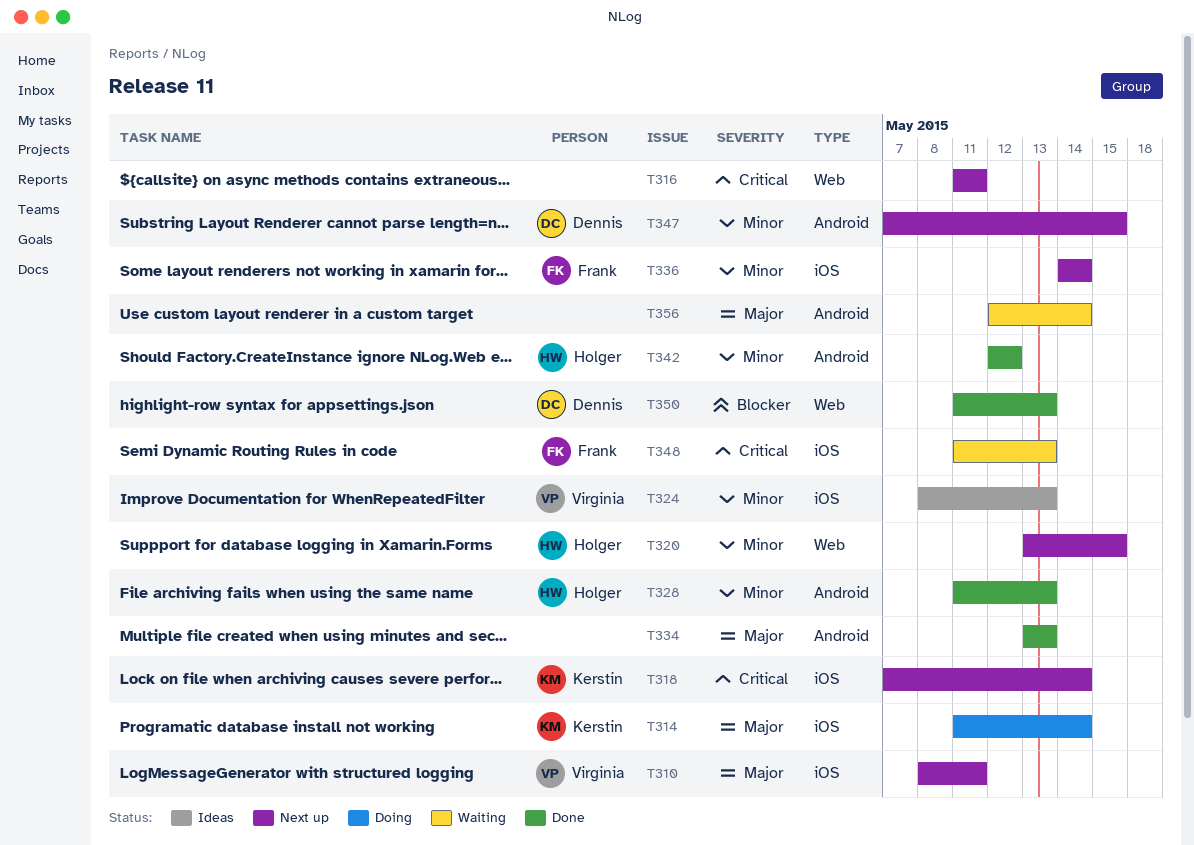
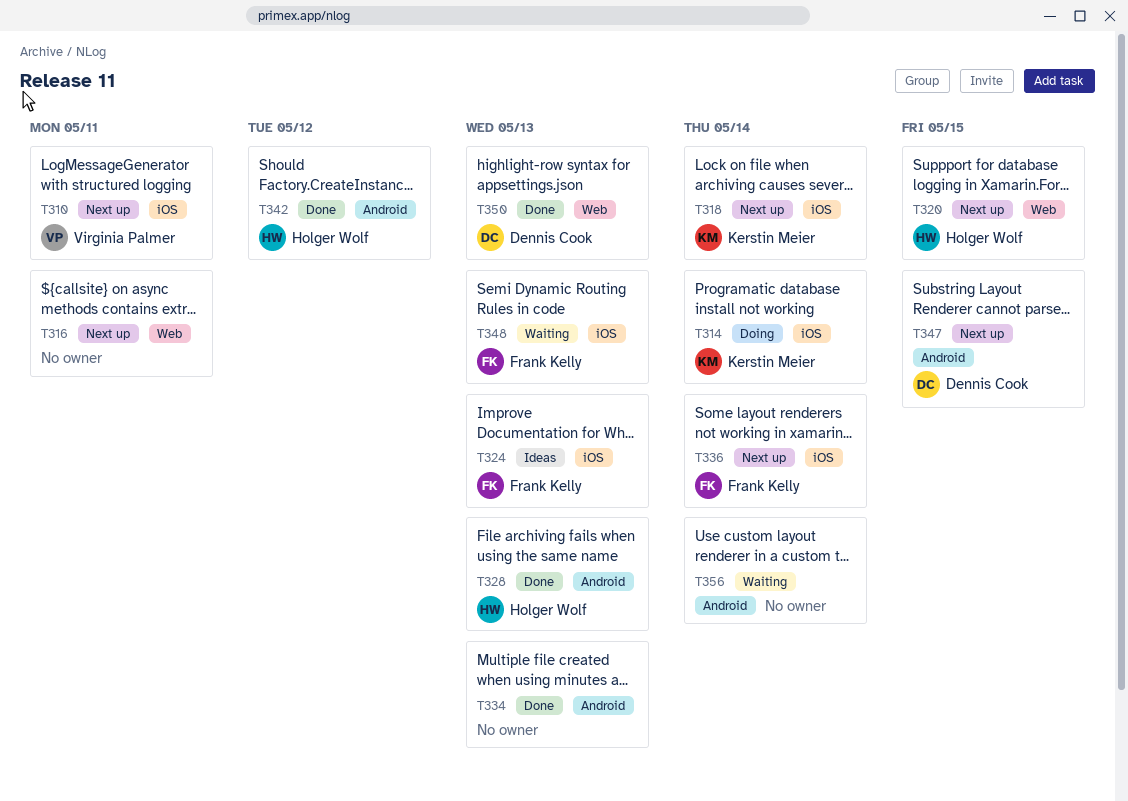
T324, owner: Virginia Palmer -> Frank Kelly

